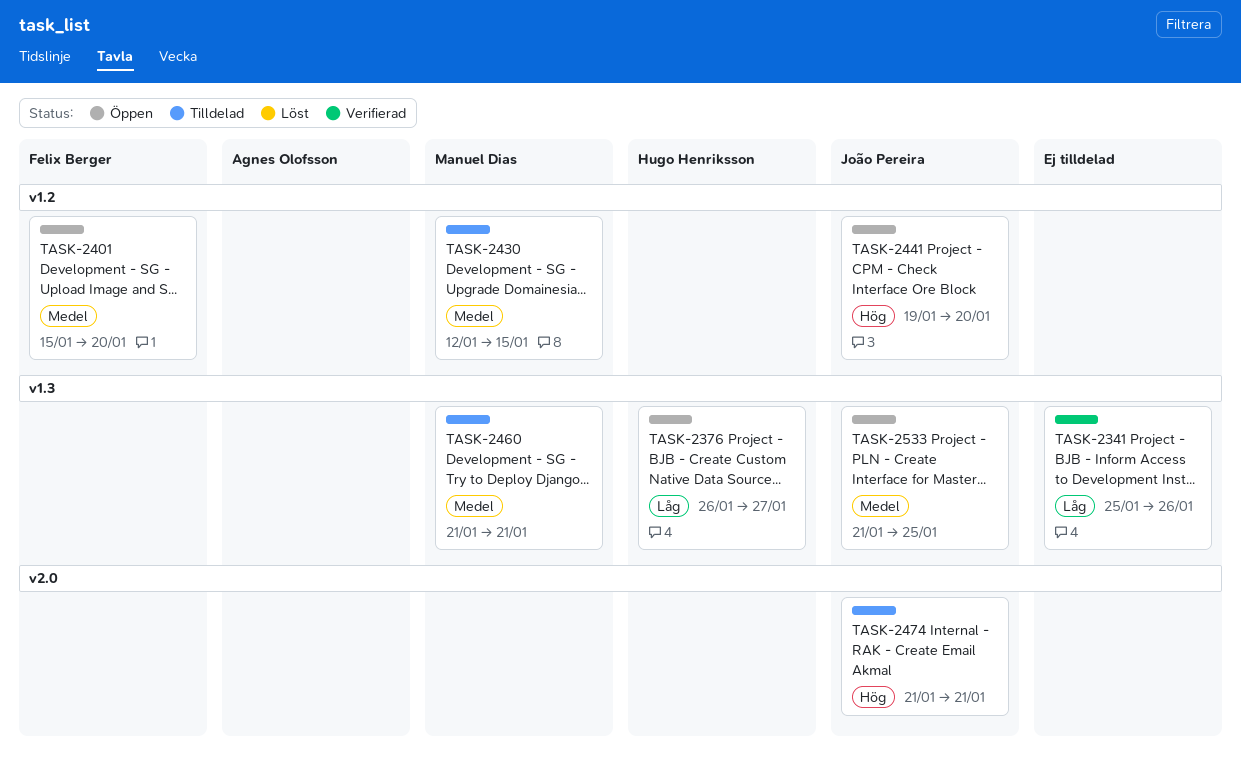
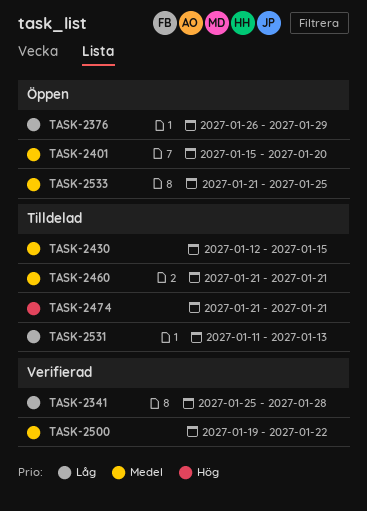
TASK-2341, due: Jan 26 -> Jan 28
TASK-2376, due: Jan 27 -> Jan 29
TASK-2441: present -> none
TASK-2500: none -> present
TASK-2531: none -> present

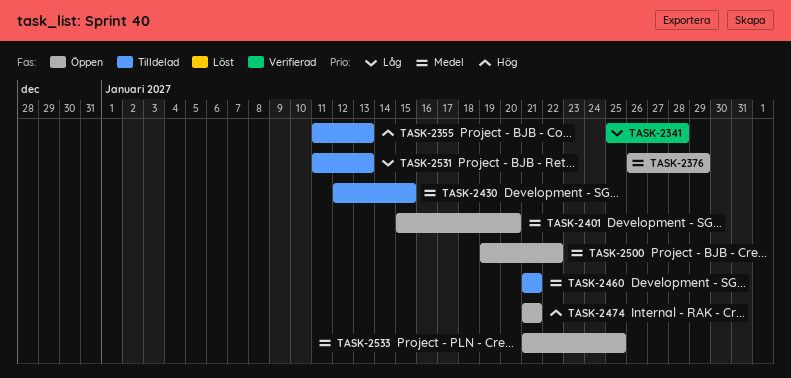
TASK-2355: none -> present
TASK-2376, priority: Låg -> Medel
TASK-2474, status: Tilldelad -> Öppen
TASK-2500, status: Verifierad -> Öppen

